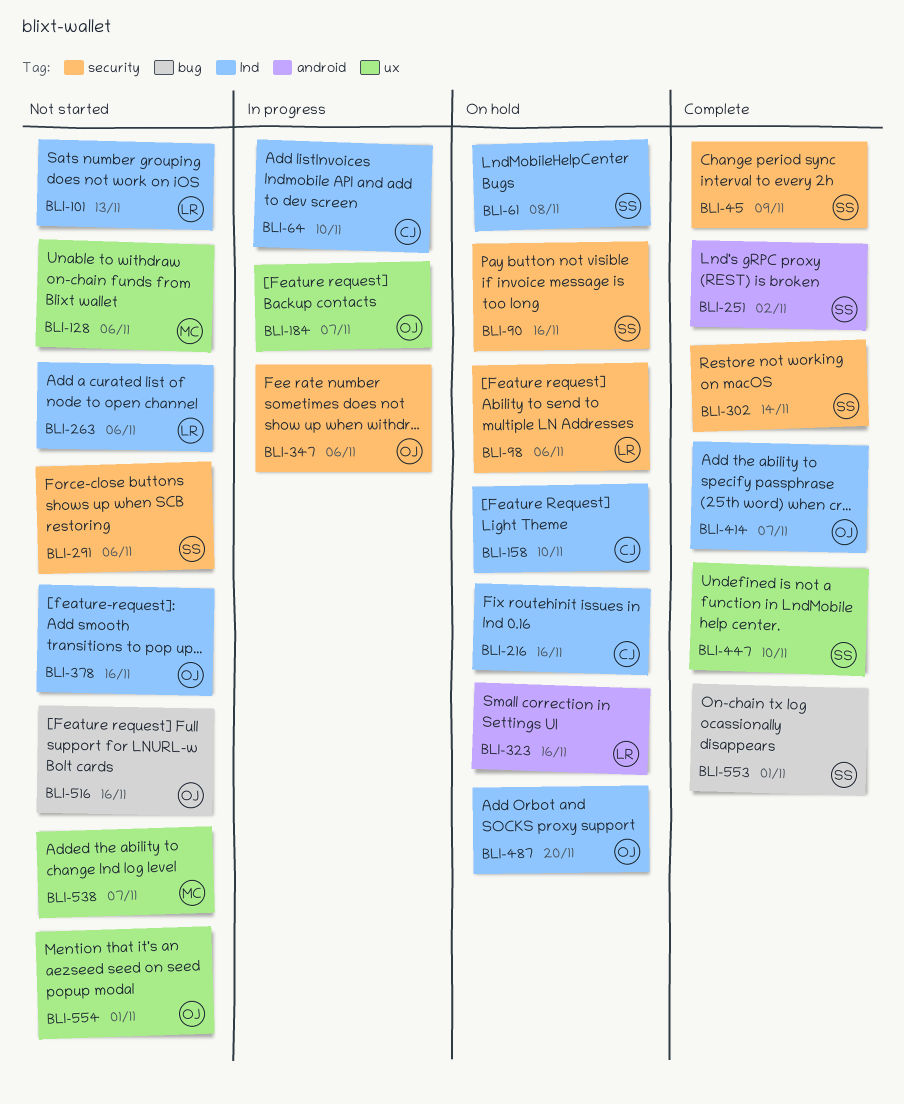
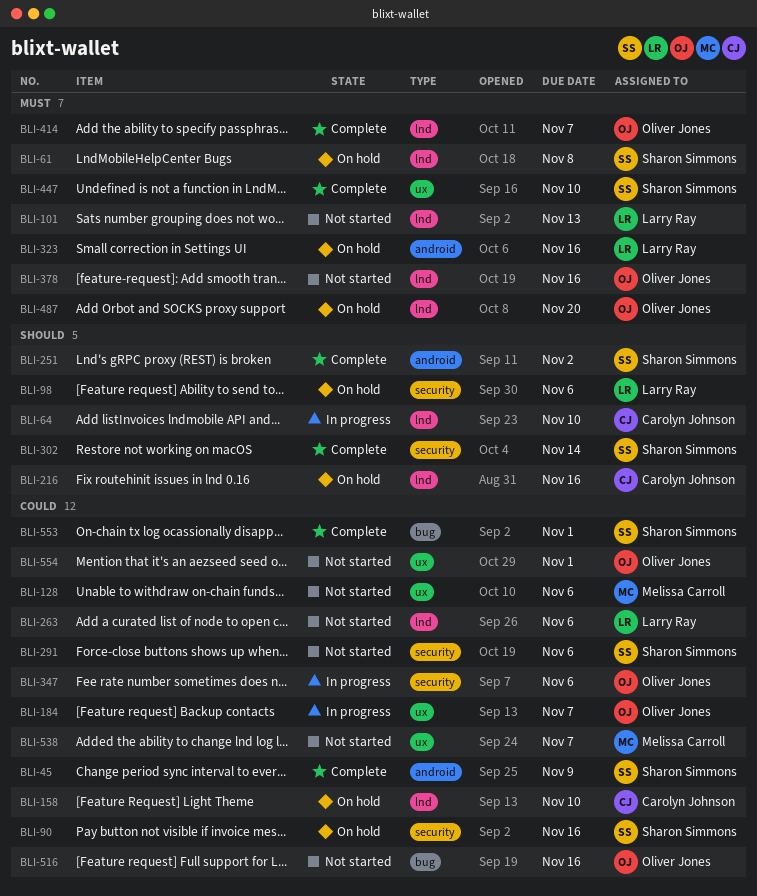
BLI-45, label: security -> android

